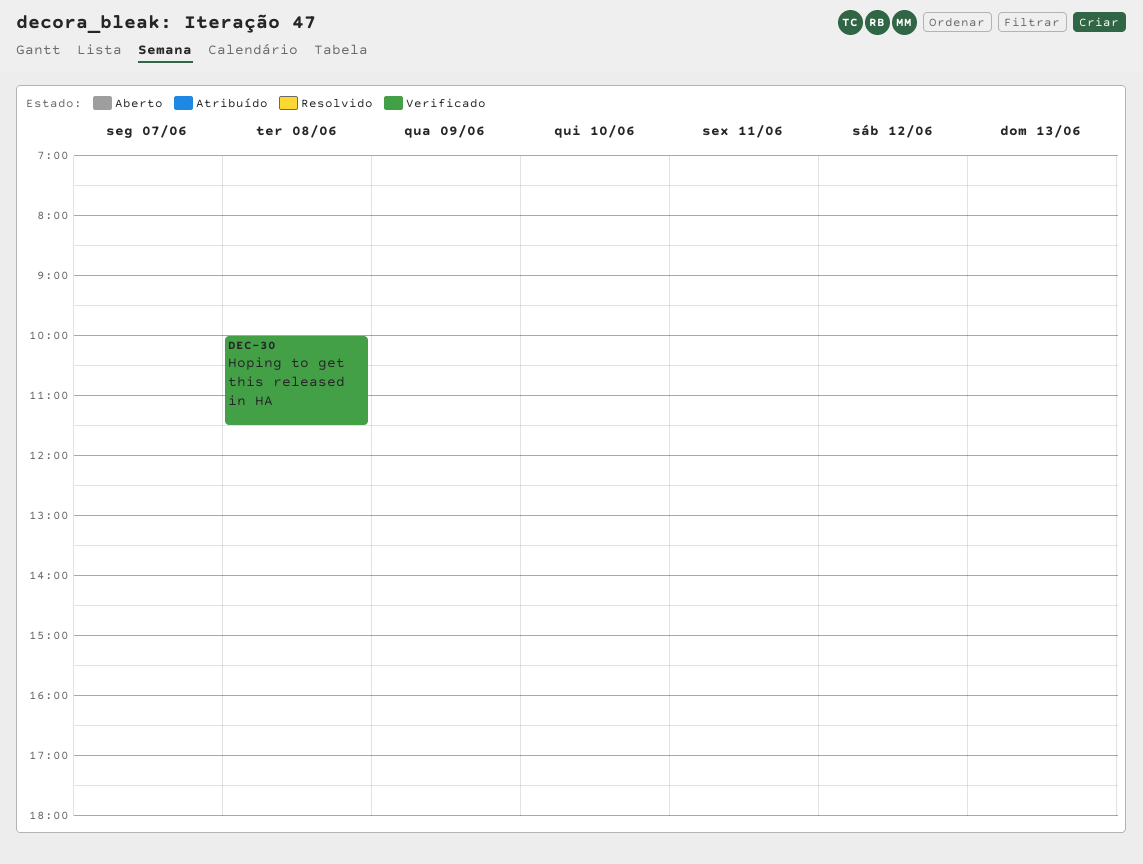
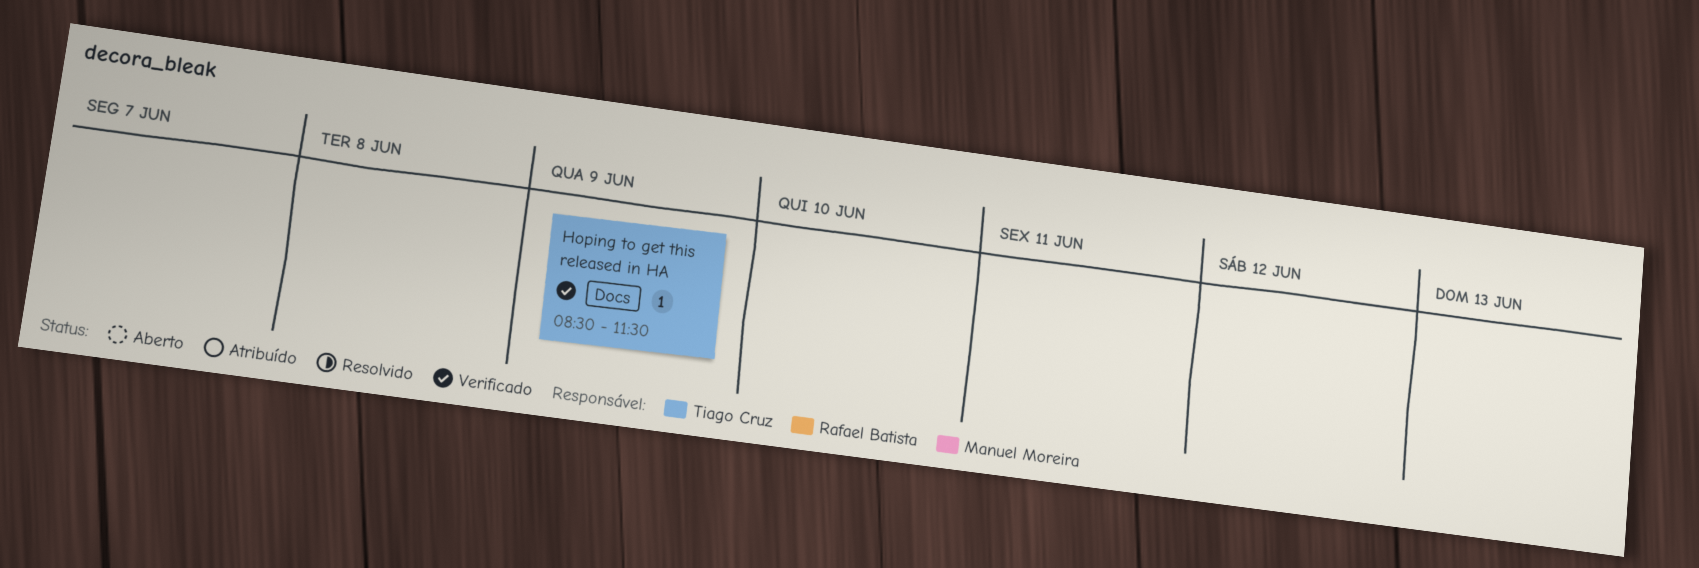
Hoping to get this released in HA, day: Jun 8 -> Jun 9
Hoping to get this released in HA, begins: 10:00 -> 08:30

